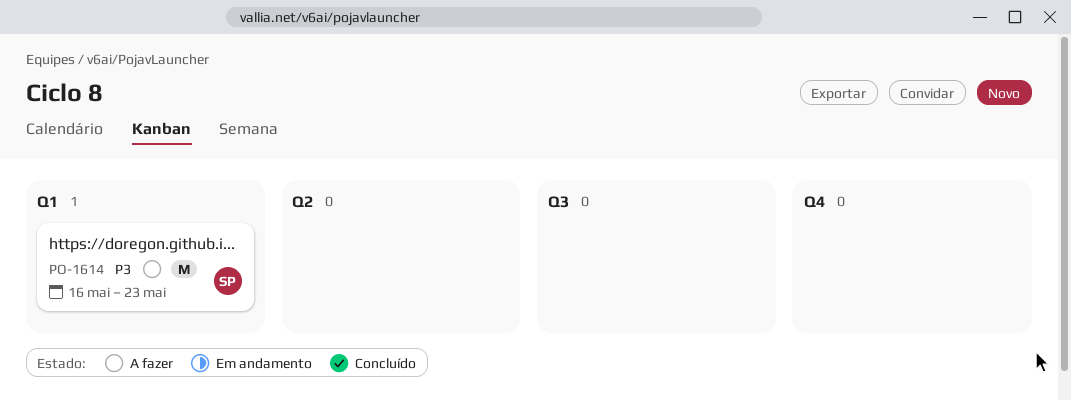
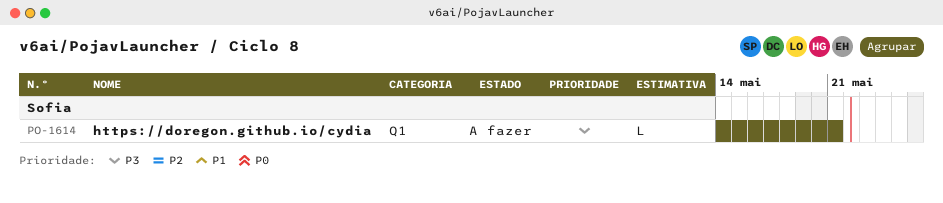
PO-1614, estimate: M -> L
PO-1614, start: May 16 -> May 14
PO-1614, due: May 23 -> May 21

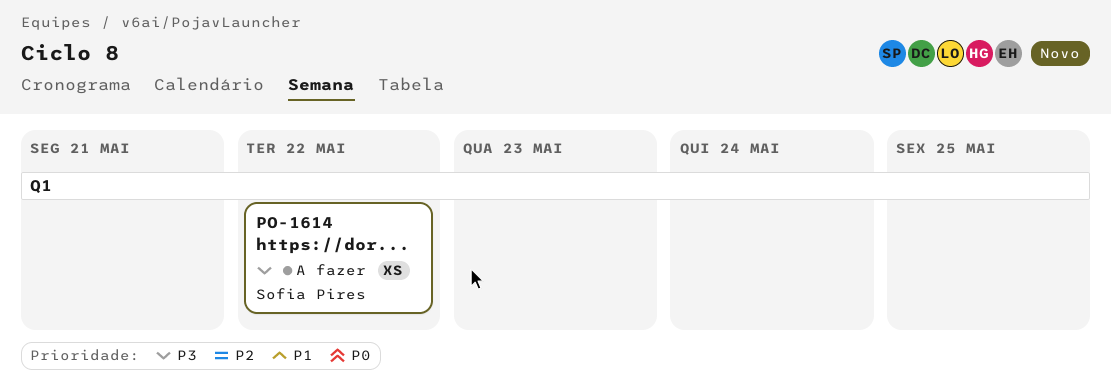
PO-1614, estimate: L -> XS
PO-1614, due: May 21 -> May 22

